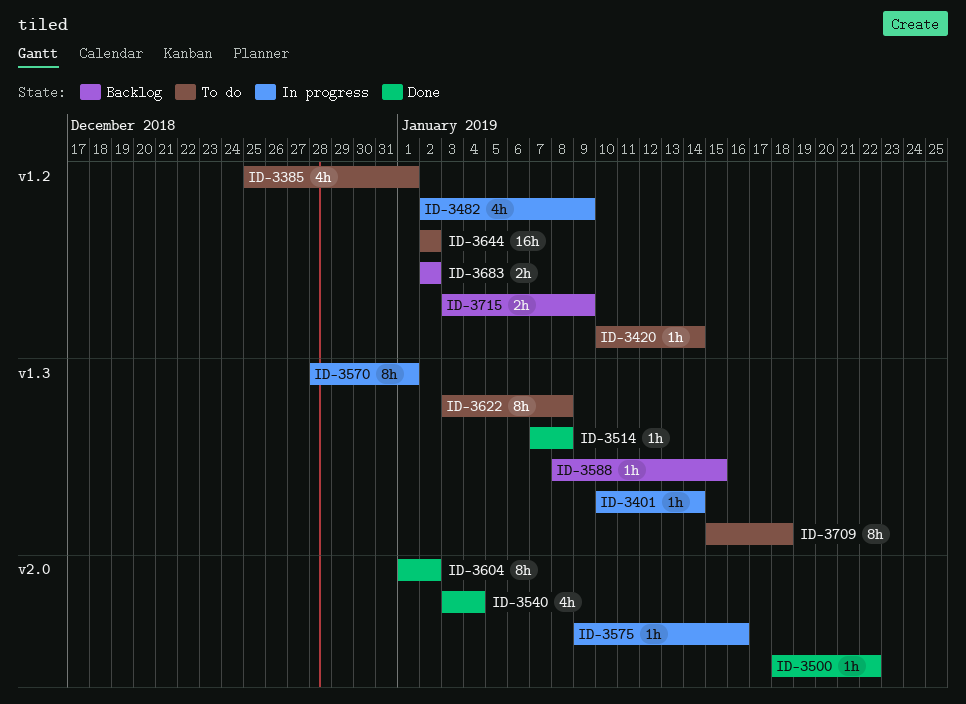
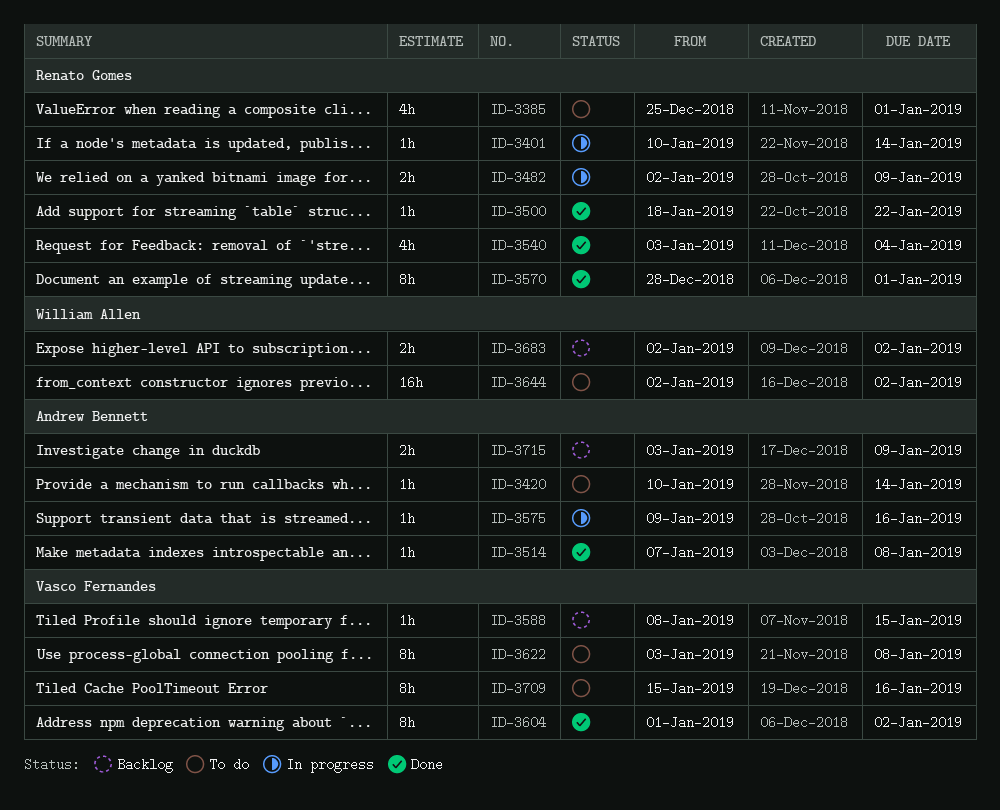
ID-3482, estimate: 4h -> 2h
ID-3570, status: In progress -> Done
ID-3709, due: Jan 18 -> Jan 16

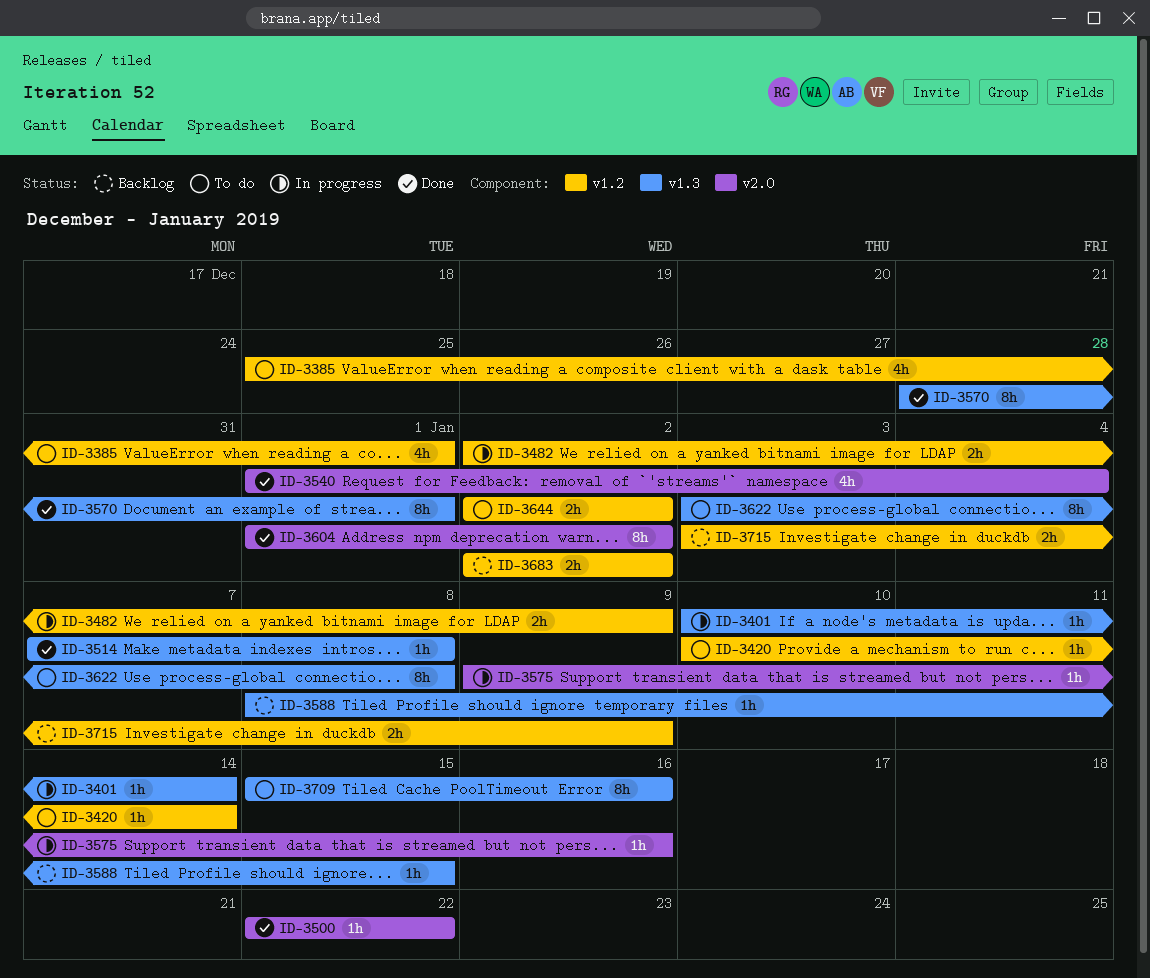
ID-3500, start: Jan 18 -> Jan 22
ID-3540, start: Jan 3 -> Jan 1
ID-3644, estimate: 16h -> 2h

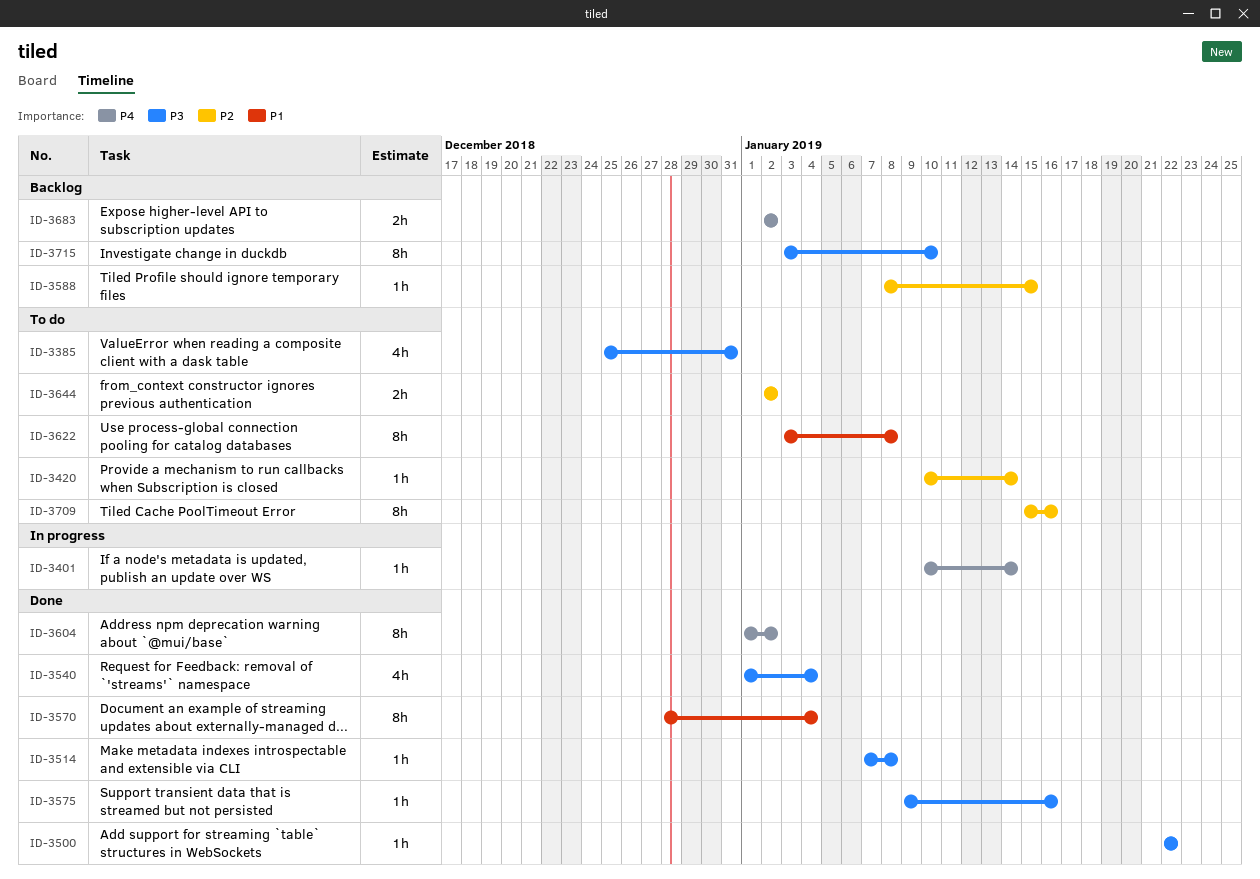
ID-3385, due: Jan 1 -> Dec 31
ID-3482: present -> none
ID-3570, due: Jan 1 -> Jan 4
ID-3575, status: In progress -> Done
ID-3715, estimate: 2h -> 8h
ID-3715, due: Jan 9 -> Jan 10

